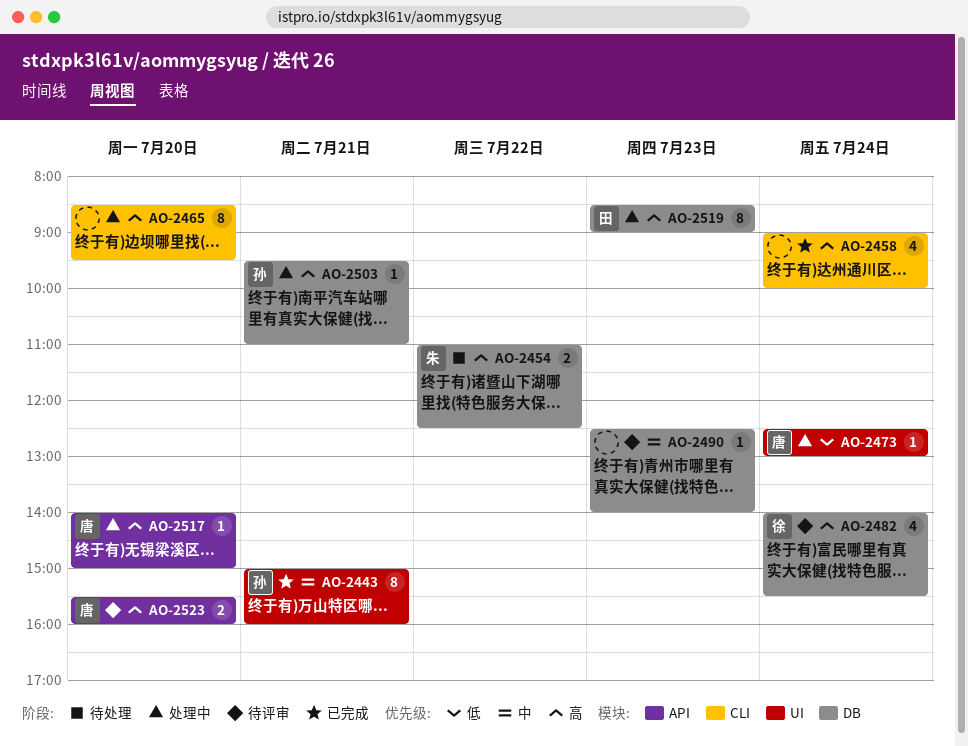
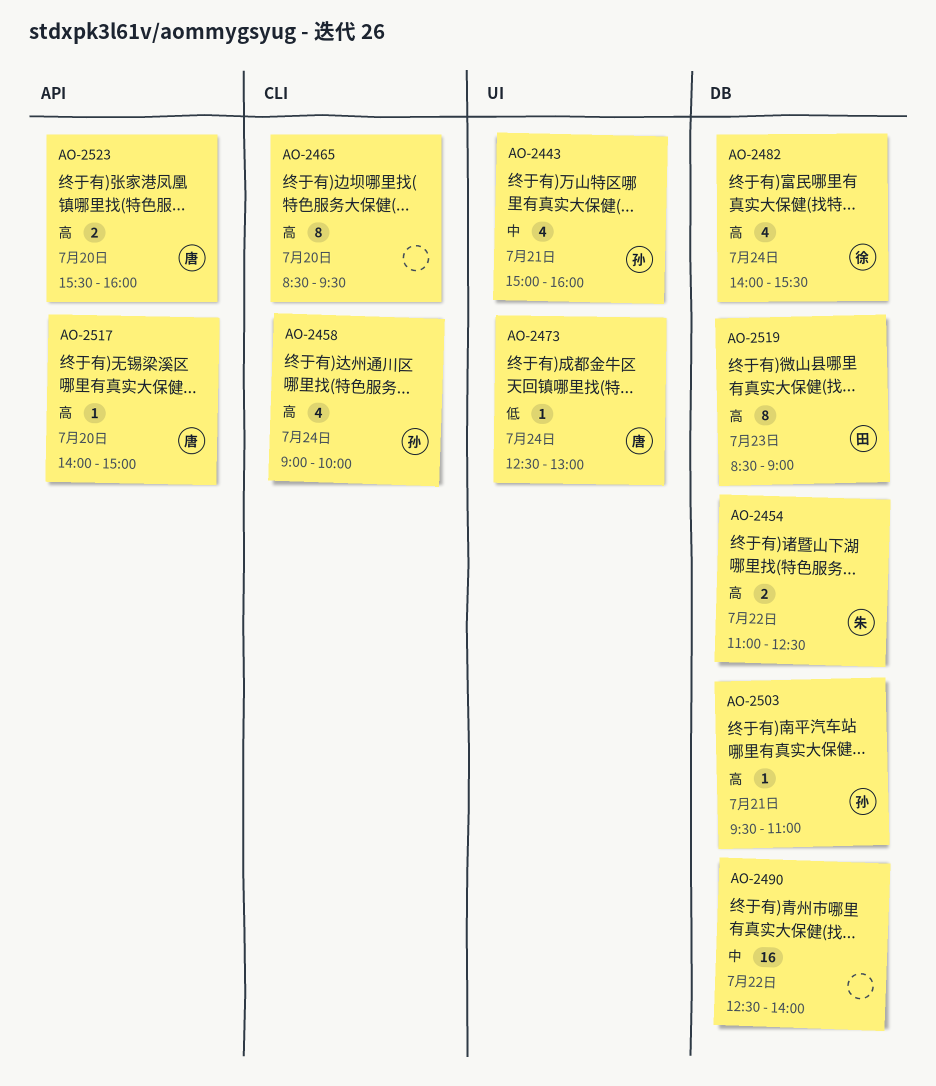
AO-2443, estimate: 8 -> 4
AO-2458, owner: none -> 孙
AO-2490, estimate: 1 -> 16
AO-2490, day: Jul 23 -> Jul 22

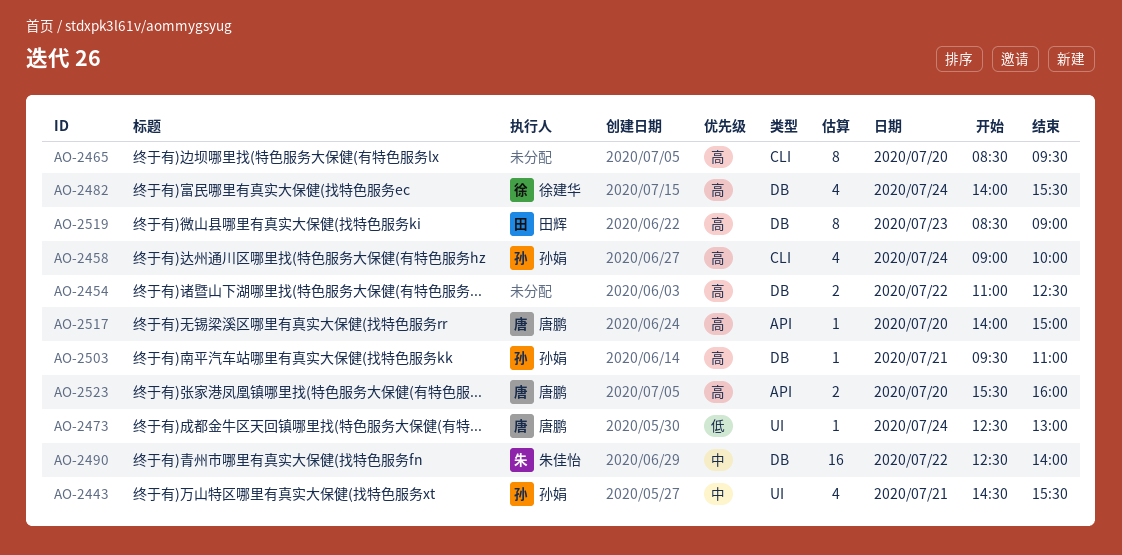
AO-2443, begins: 15:00 -> 14:30
AO-2443, ends: 16:00 -> 15:30
AO-2454, owner: 朱佳怡 -> none
AO-2490, owner: none -> 朱佳怡

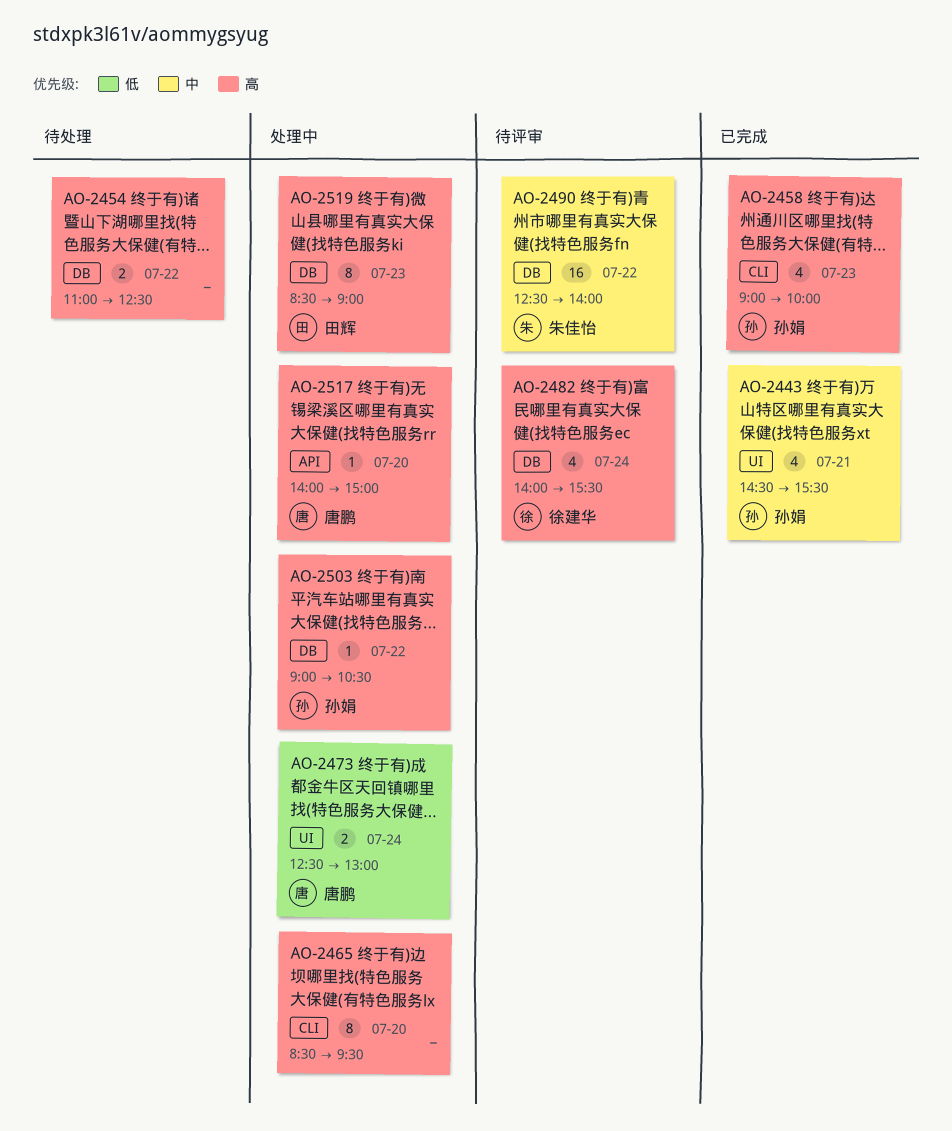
AO-2458, day: Jul 24 -> Jul 23
AO-2473, estimate: 1 -> 2
AO-2503, day: Jul 21 -> Jul 22
AO-2503, begins: 09:30 -> 09:00
AO-2503, ends: 11:00 -> 10:30
AO-2523: present -> none

